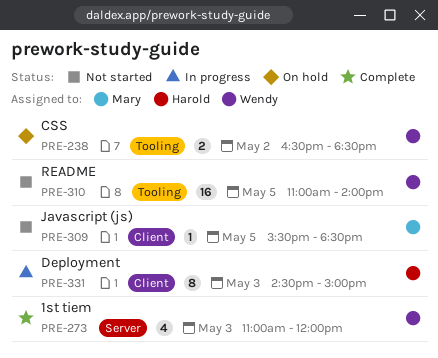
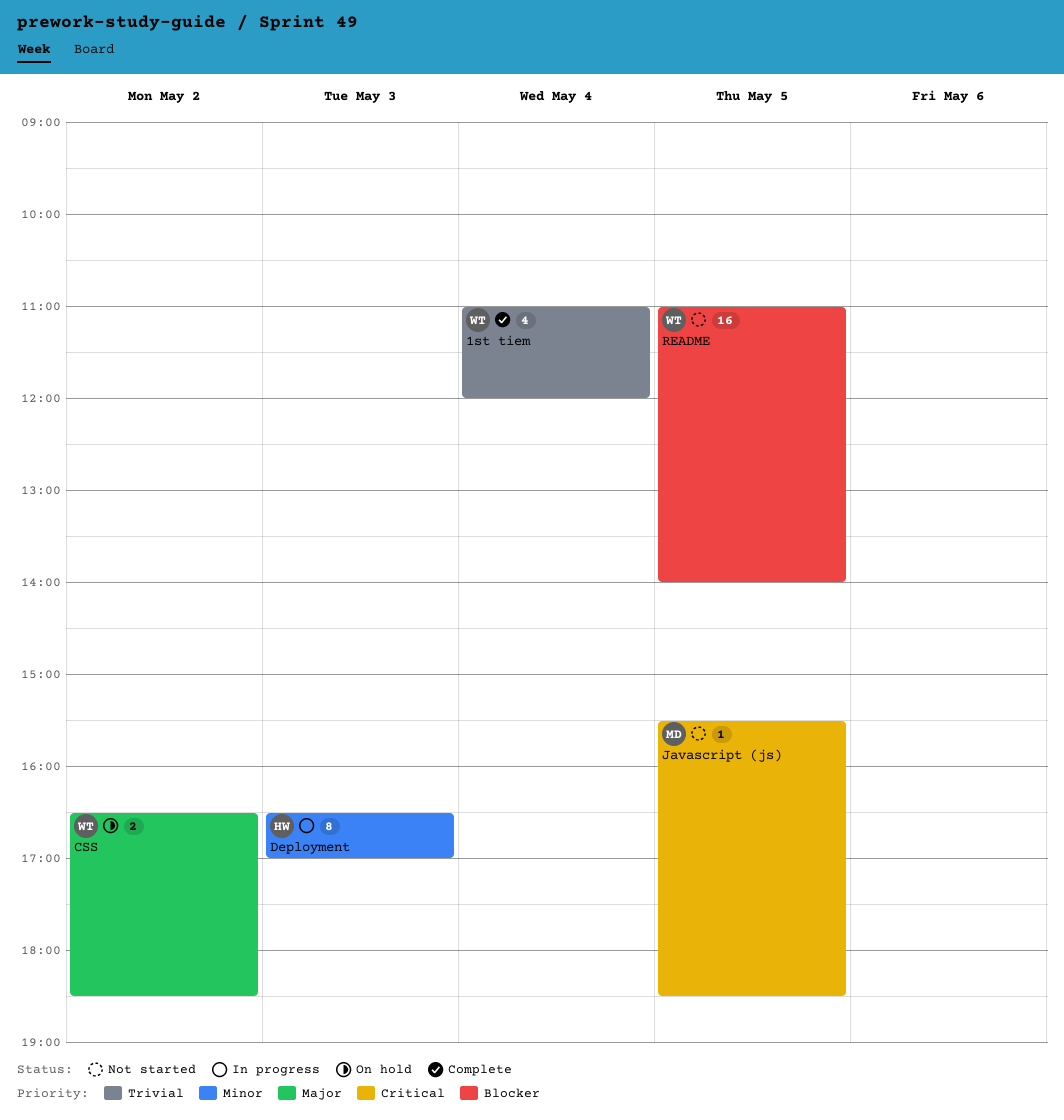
1st tiem, day: May 3 -> May 4
Deployment, begins: 14:30 -> 16:30
Deployment, ends: 15:00 -> 17:00

